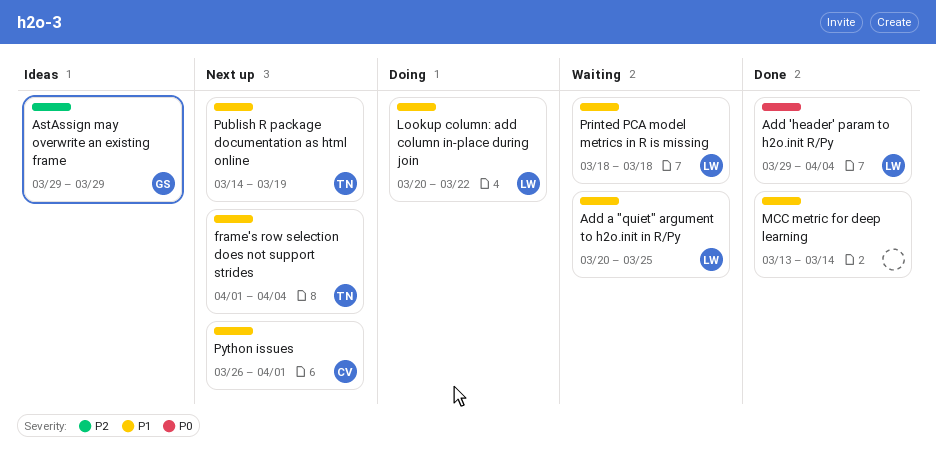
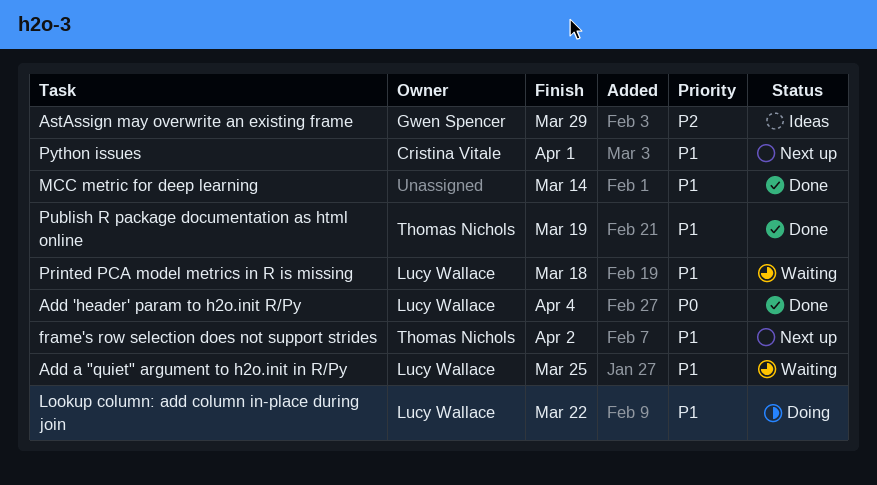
frame's row selection does not support strides, due: Apr 4 -> Apr 2
Publish R package documentation as html online, status: Next up -> Done

